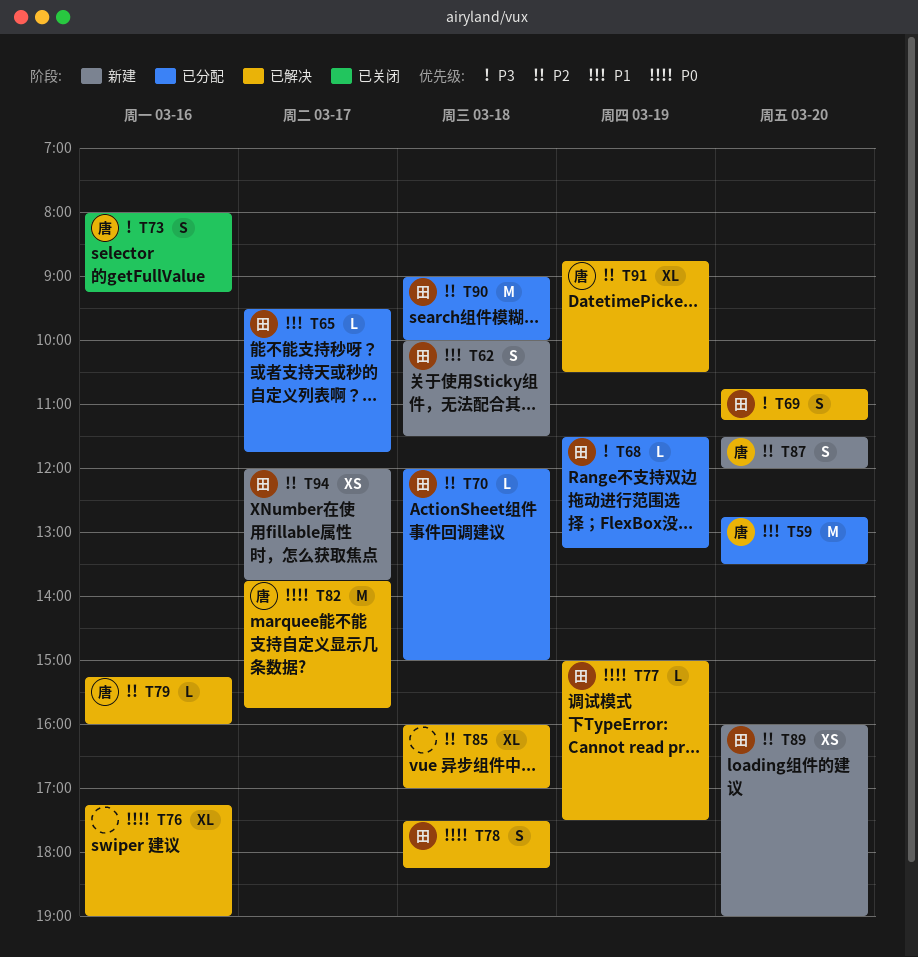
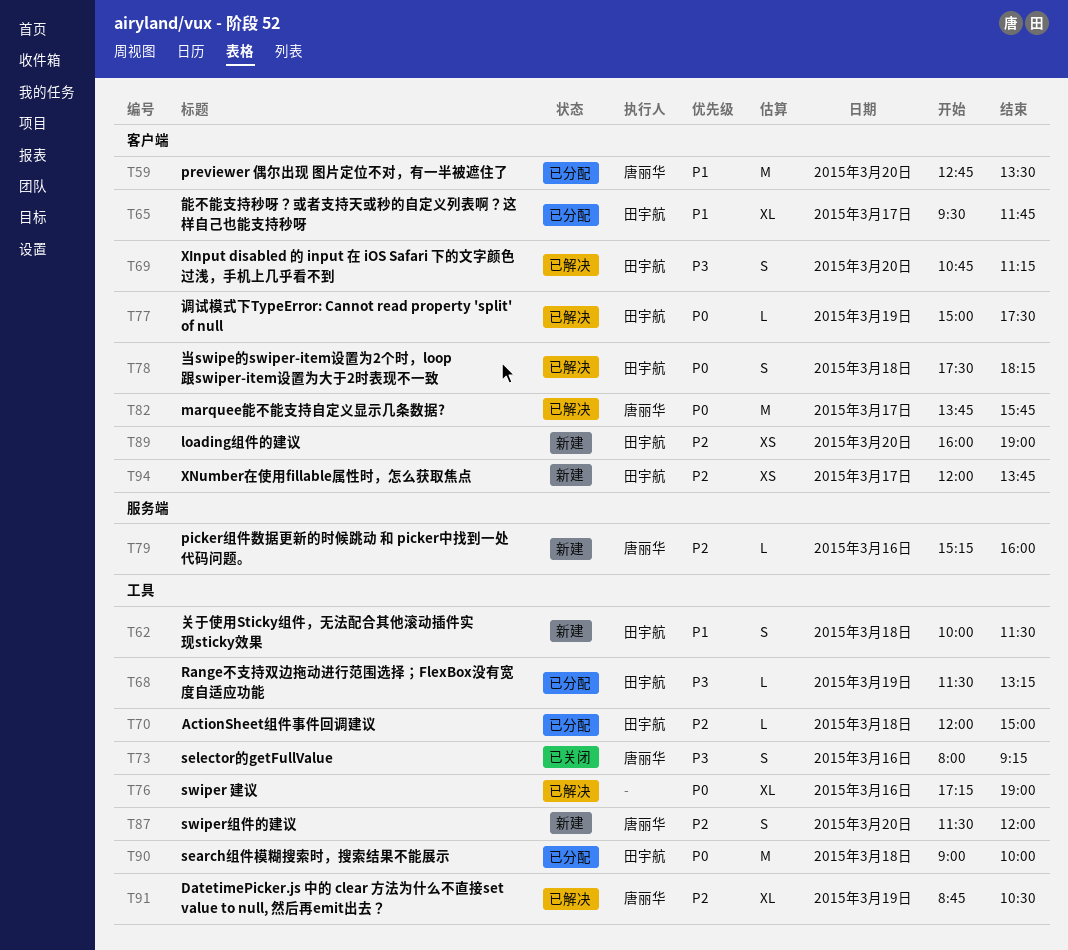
T65, estimate: L -> XL
T79, status: 已解决 -> 新建
T85: present -> none
T90, priority: P2 -> P0

